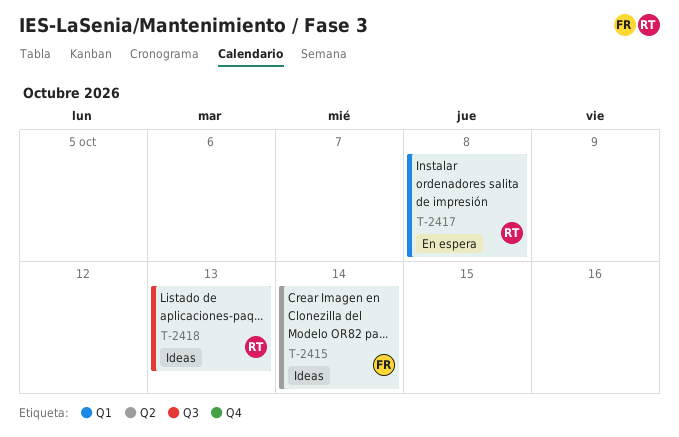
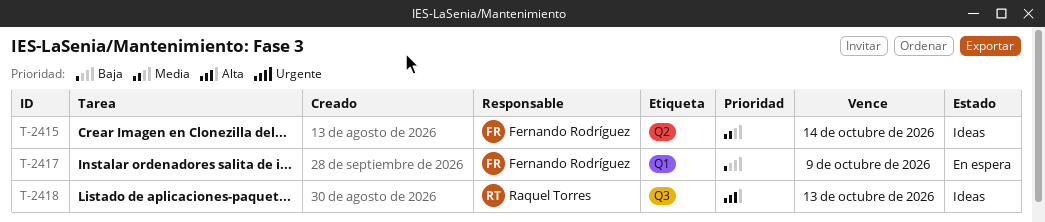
T-2417, owner: Raquel Torres -> Fernando Rodríguez
T-2417, due: Oct 8 -> Oct 9

